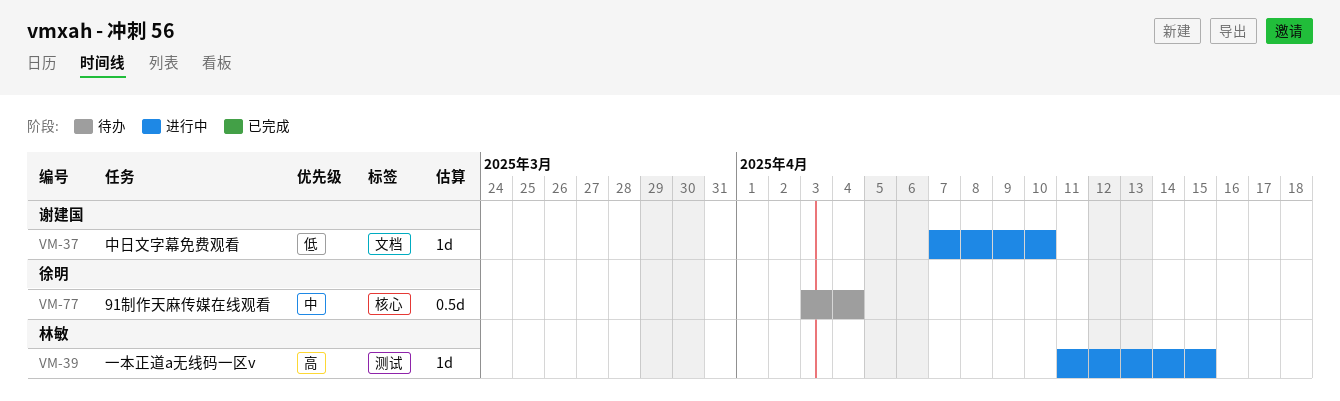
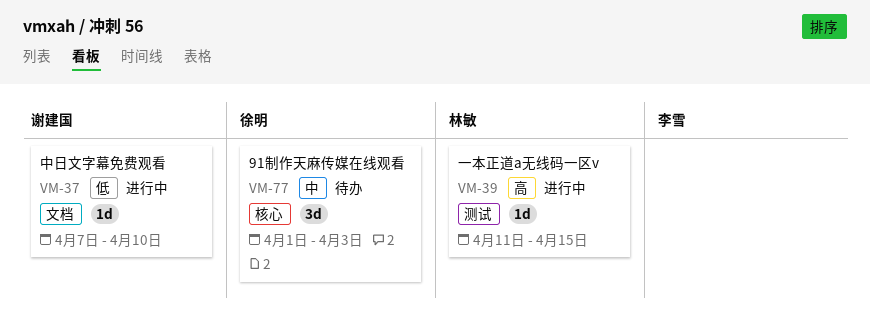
VM-77, estimate: 0.5d -> 3d
VM-77, start: Apr 3 -> Apr 1
VM-77, due: Apr 4 -> Apr 3

